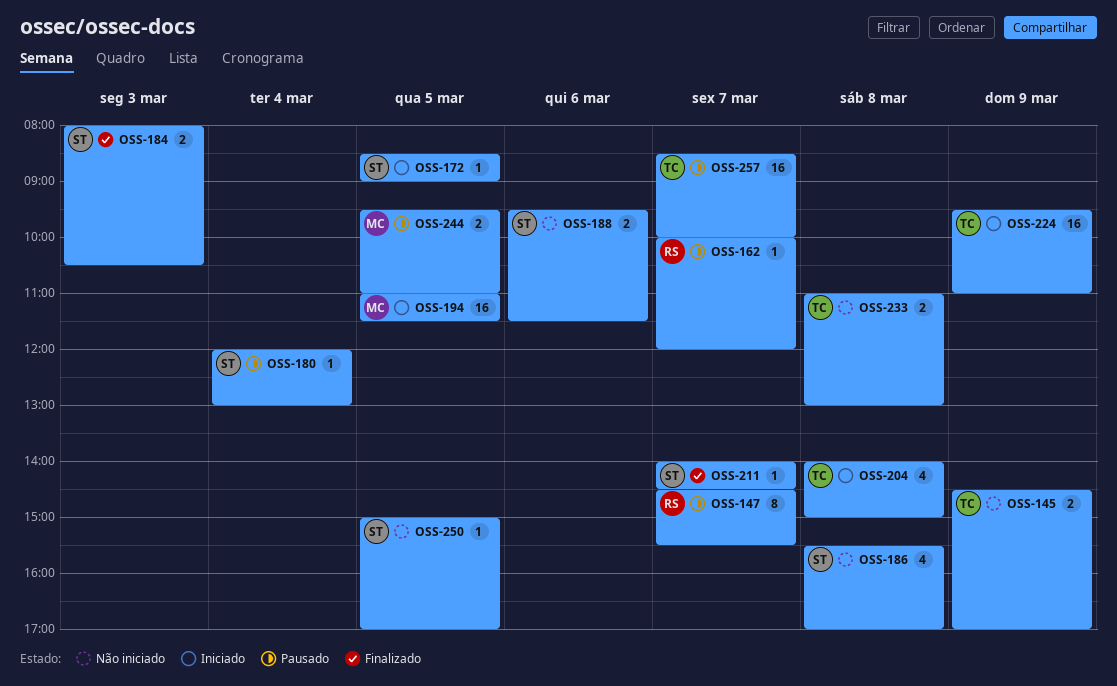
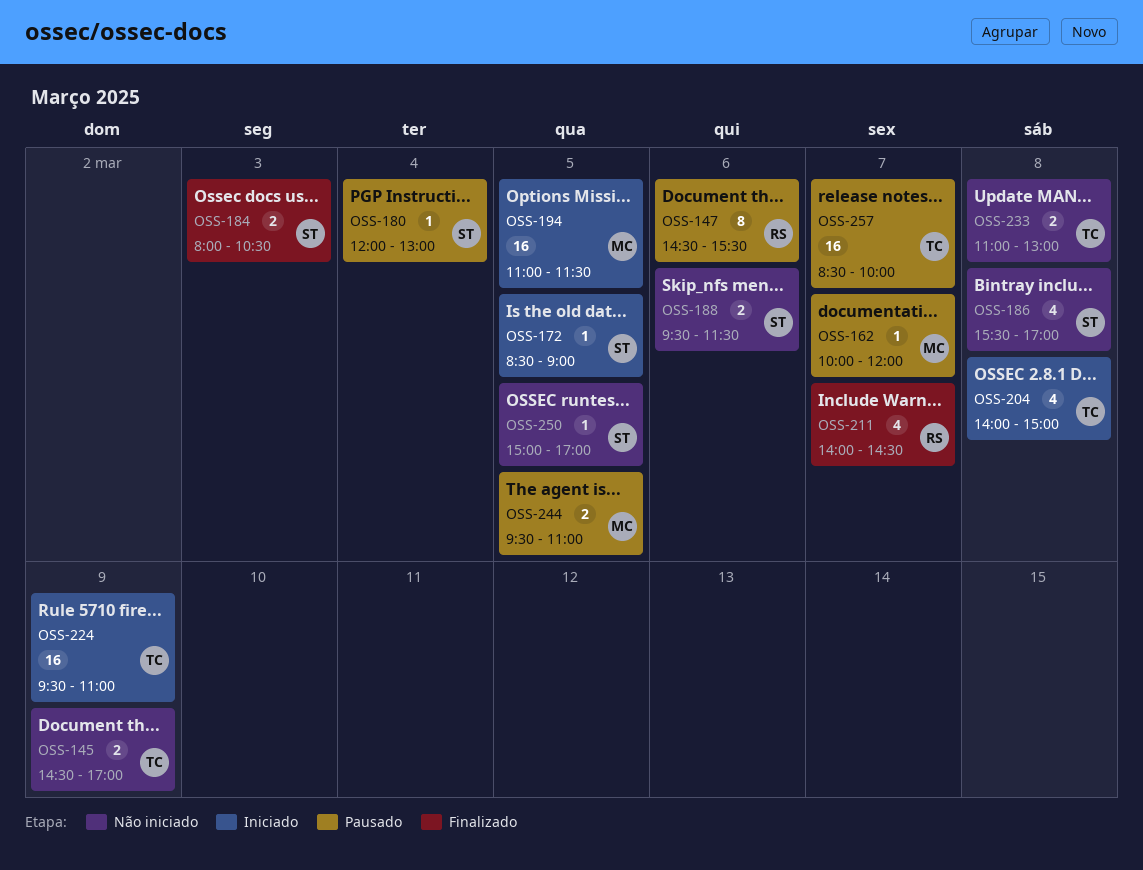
OSS-147, day: Mar 7 -> Mar 6
OSS-162, owner: RS -> MC
OSS-211, owner: ST -> RS
OSS-211, estimate: 1 -> 4

